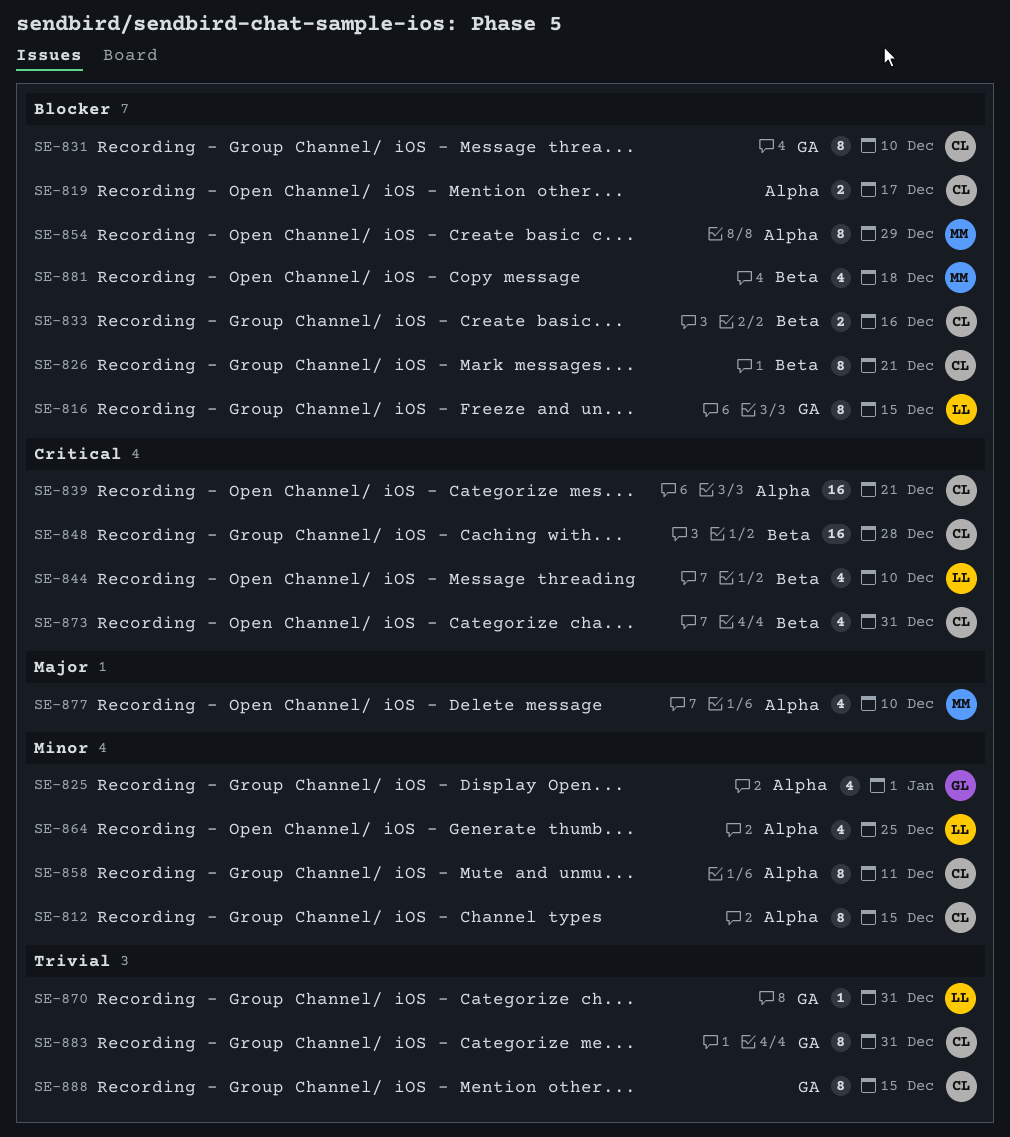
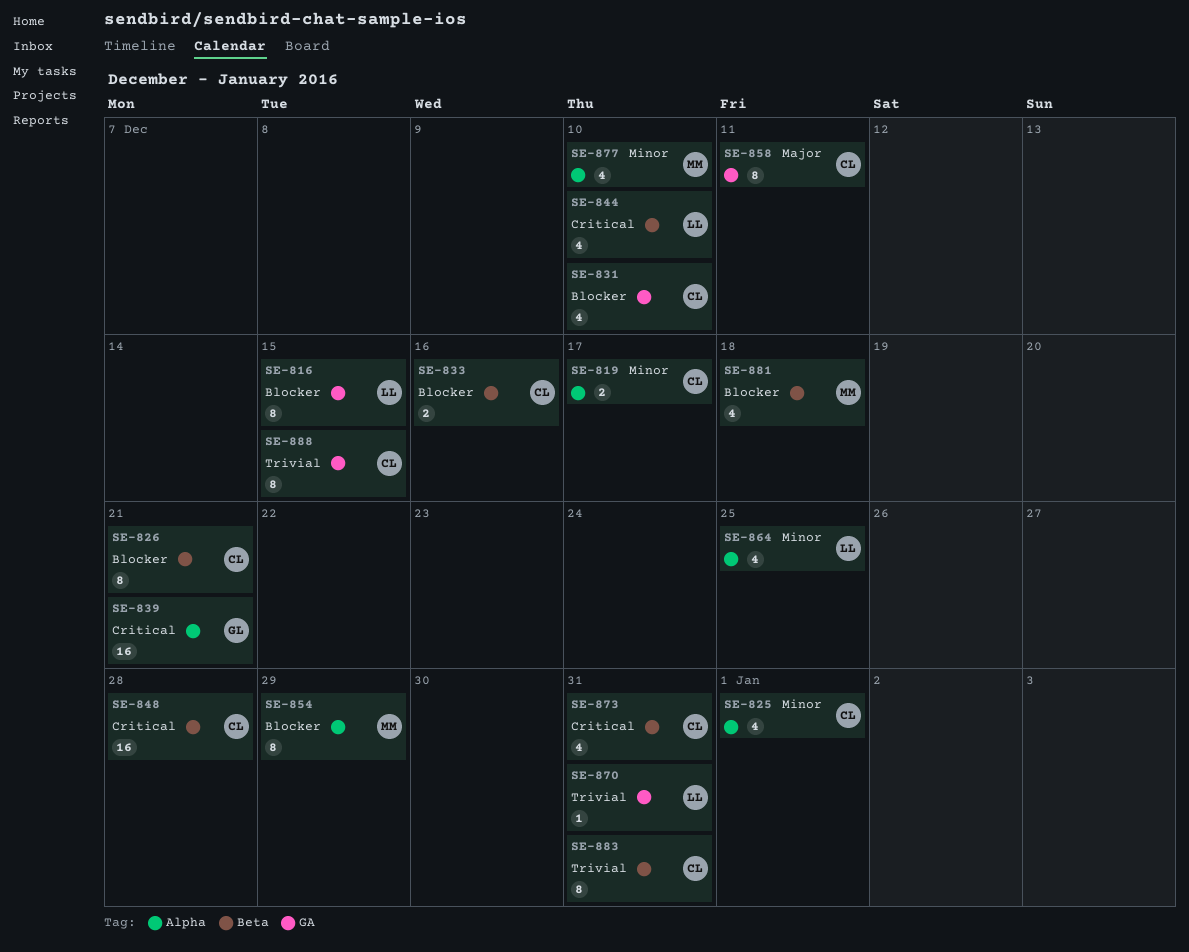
SE-812: present -> none
SE-819, priority: Blocker -> Minor
SE-825, owner: GL -> CL
SE-831, estimate: 8 -> 4
SE-839, owner: CL -> GL
SE-858, priority: Minor -> Major
SE-858, label: Alpha -> GA
SE-877, priority: Major -> Minor
SE-883, label: GA -> Beta

